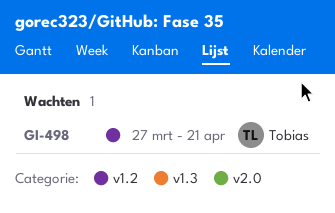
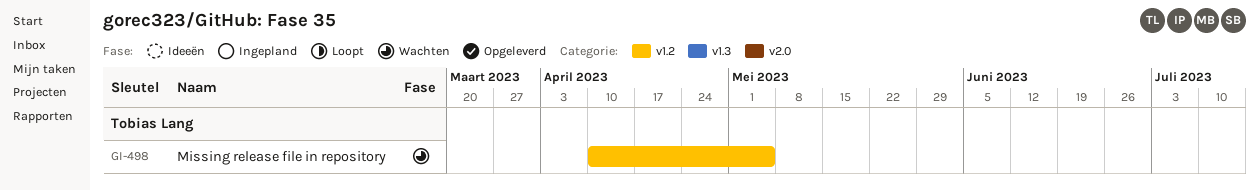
GI-498, start: Mar 27 -> Apr 10
GI-498, due: Apr 21 -> May 5

